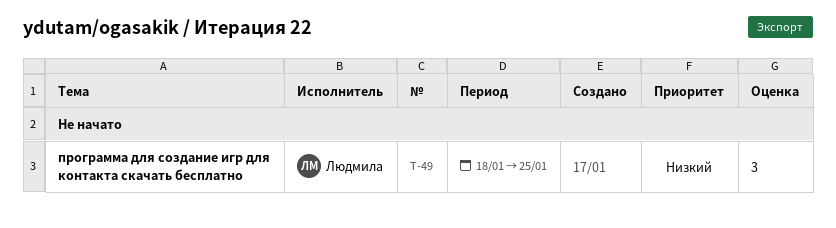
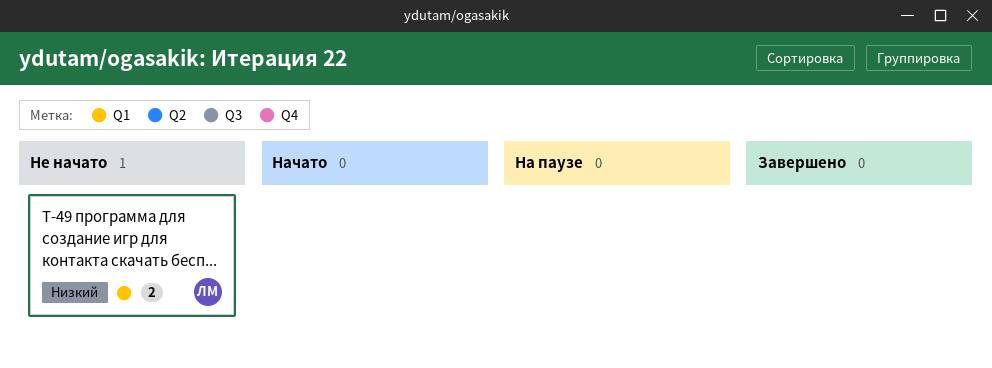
T-49, estimate: 3 -> 2

